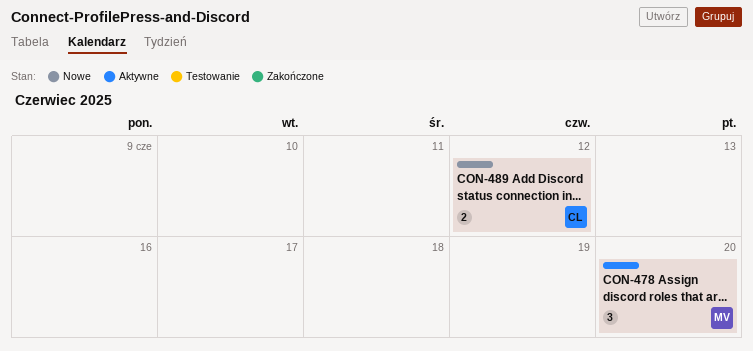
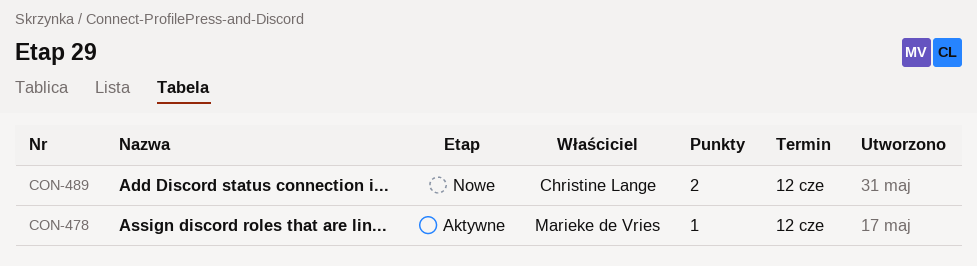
CON-478, estimate: 3 -> 1
CON-478, due: Jun 20 -> Jun 12

